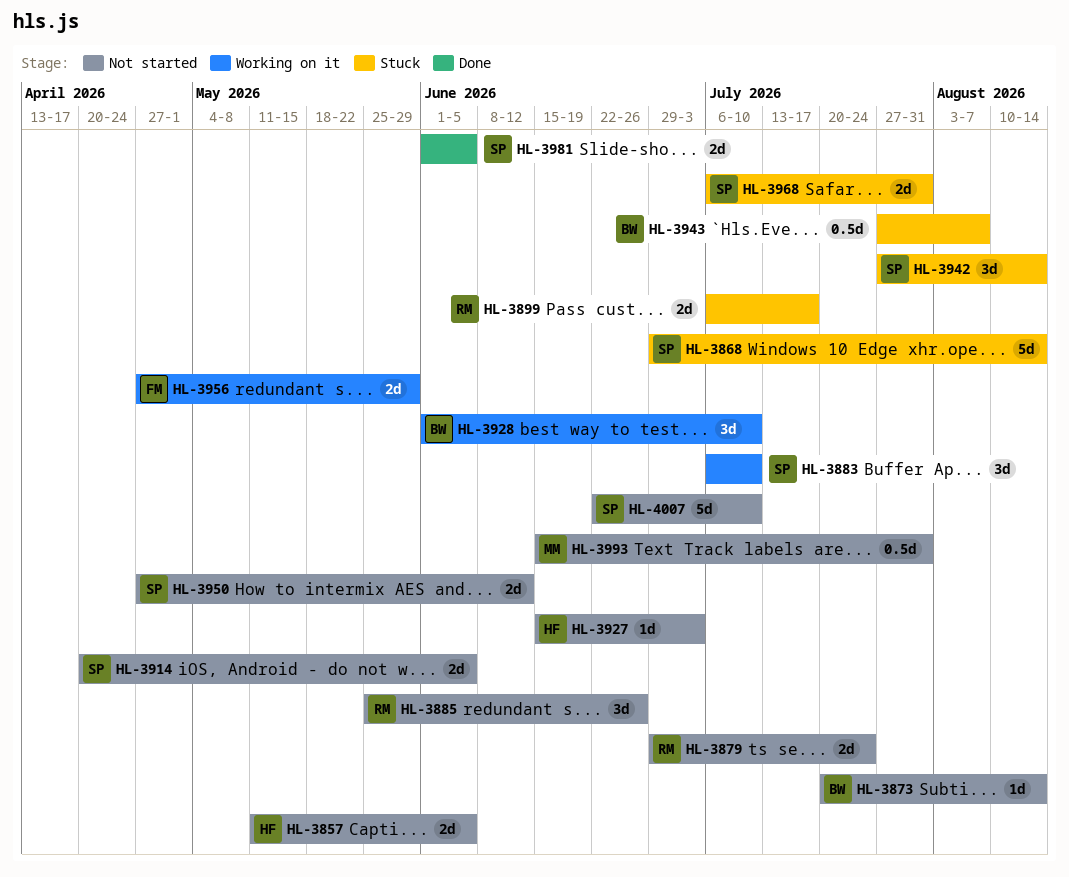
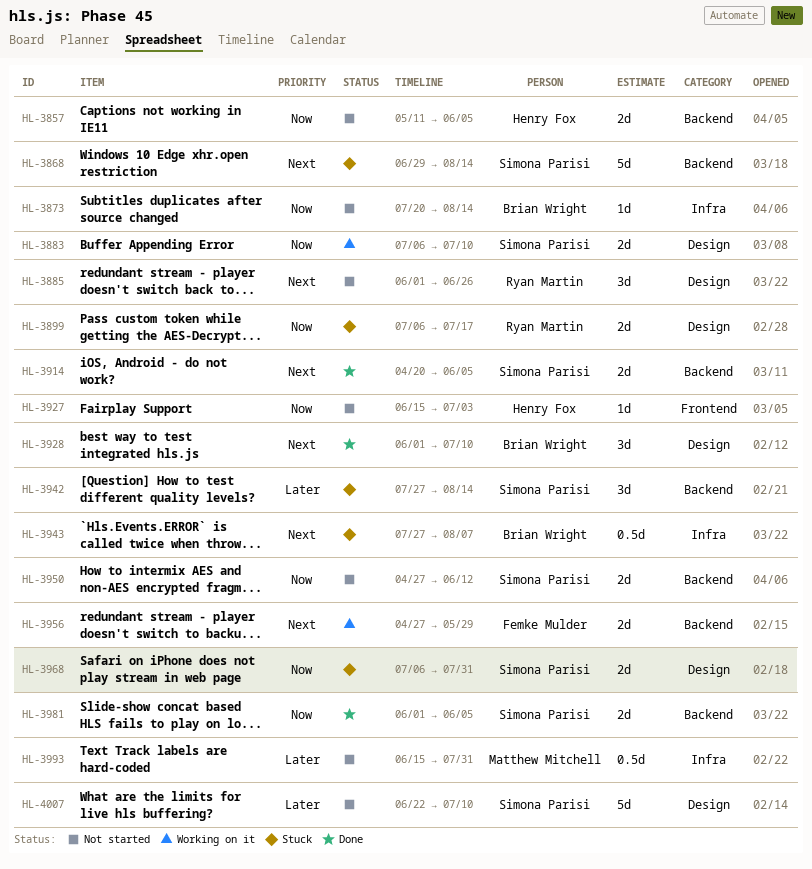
HL-3879: present -> none
HL-3883, estimate: 3d -> 2d
HL-3885, start: May 25 -> Jun 1
HL-3914, status: Not started -> Done
HL-3928, status: Working on it -> Done

